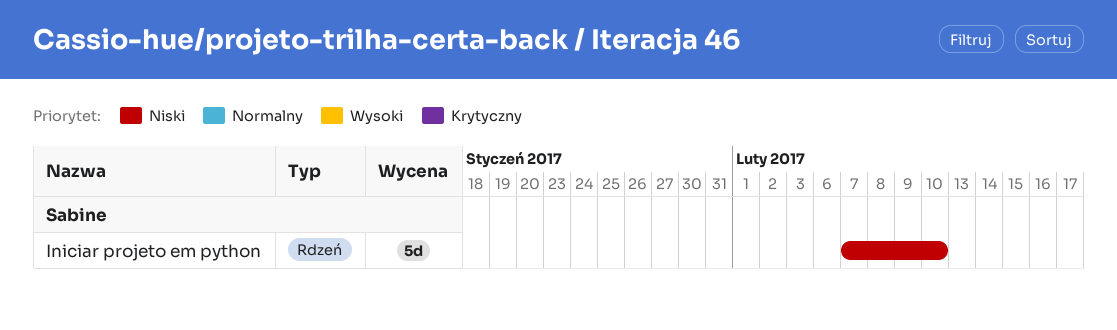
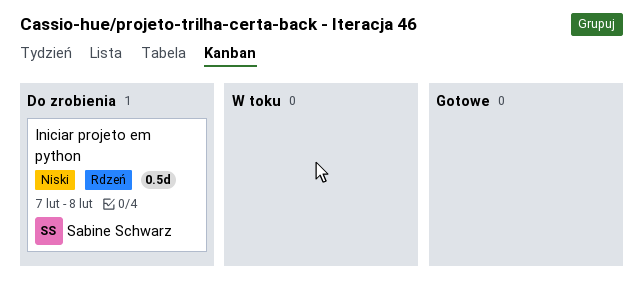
Iniciar projeto em python, estimate: 5d -> 0.5d
Iniciar projeto em python, due: Feb 10 -> Feb 8

